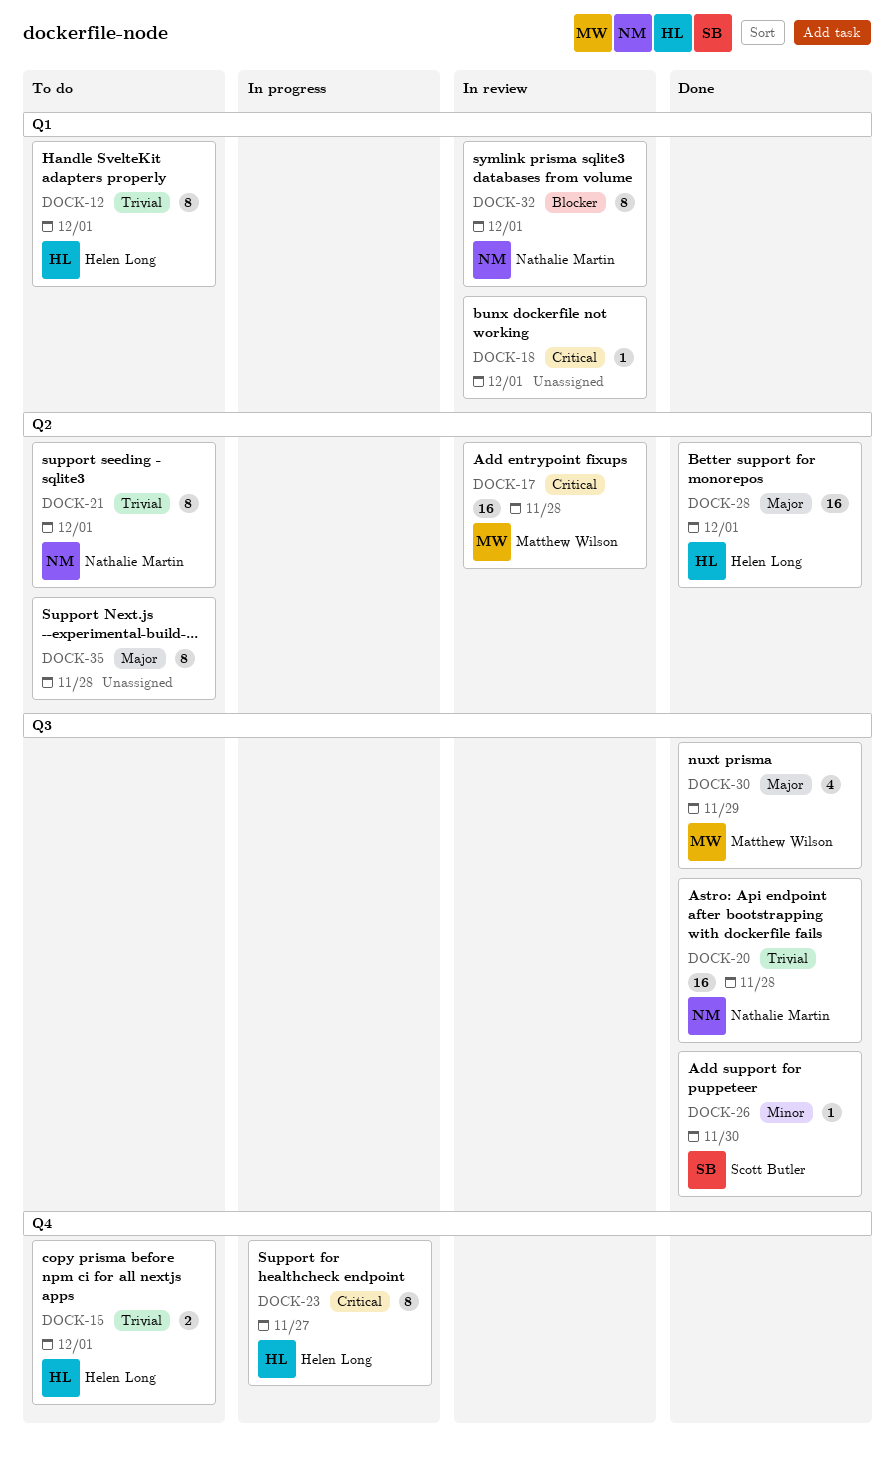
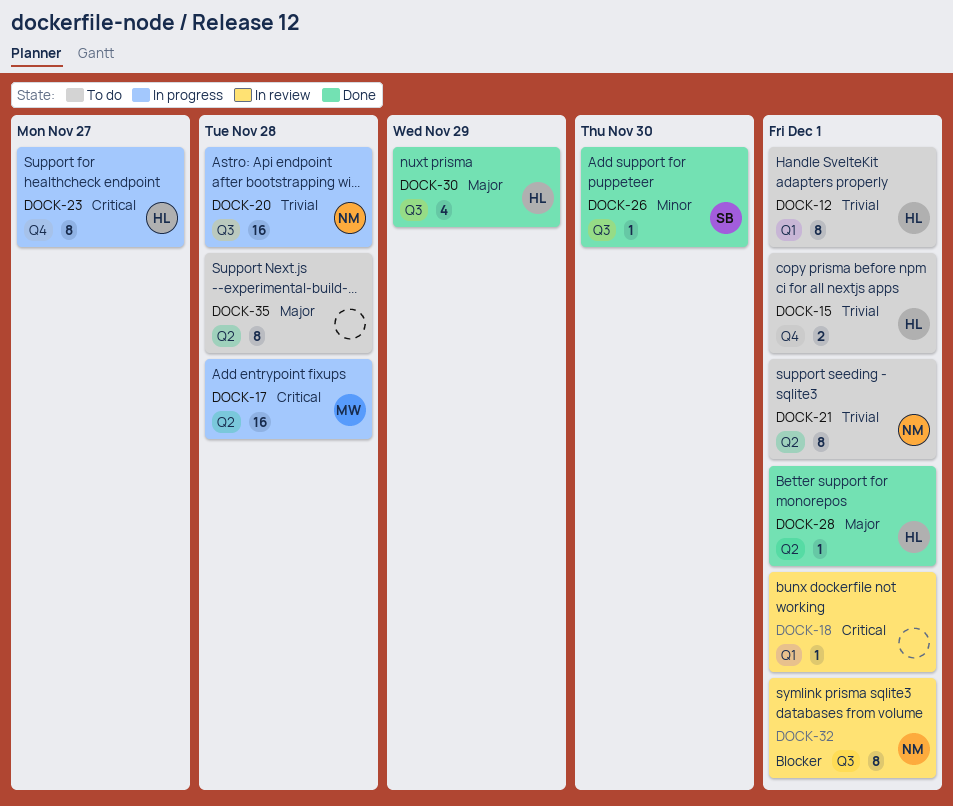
DOCK-17, status: In review -> In progress
DOCK-20, status: Done -> In progress
DOCK-28, estimate: 16 -> 1
DOCK-30, owner: Matthew Wilson -> Helen Long
DOCK-32, label: Q1 -> Q3

